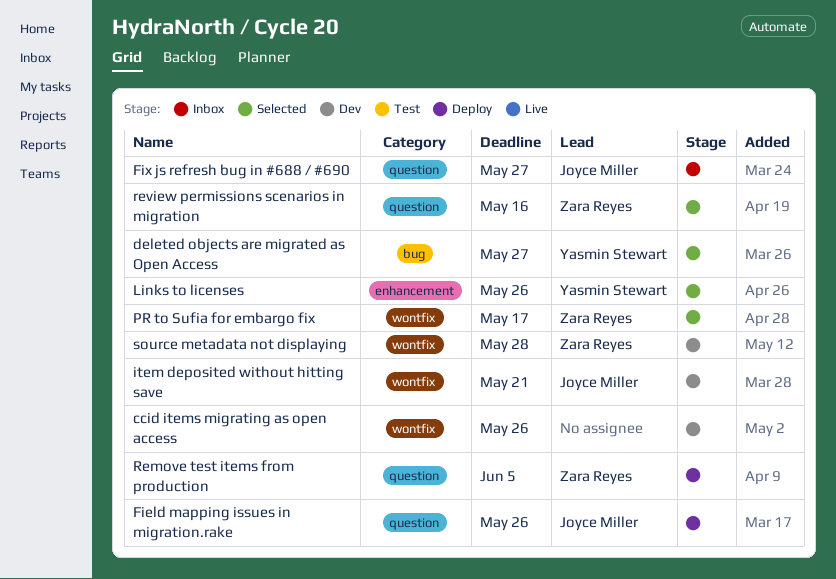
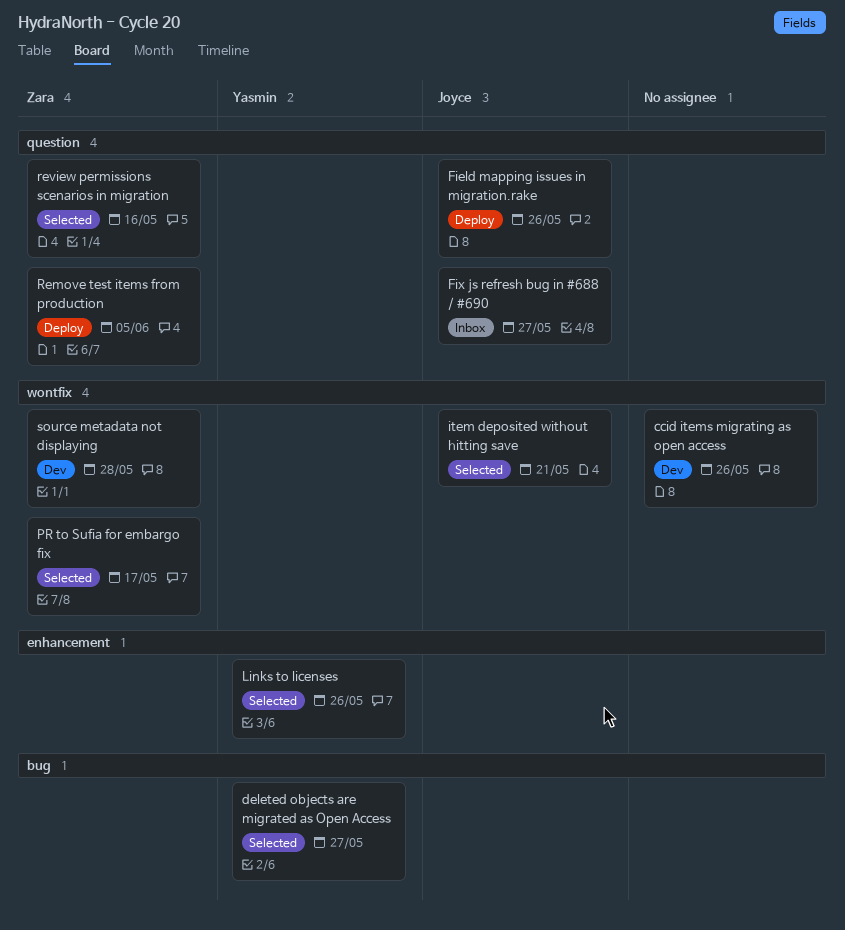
item deposited without hitting save, status: Dev -> Selected

